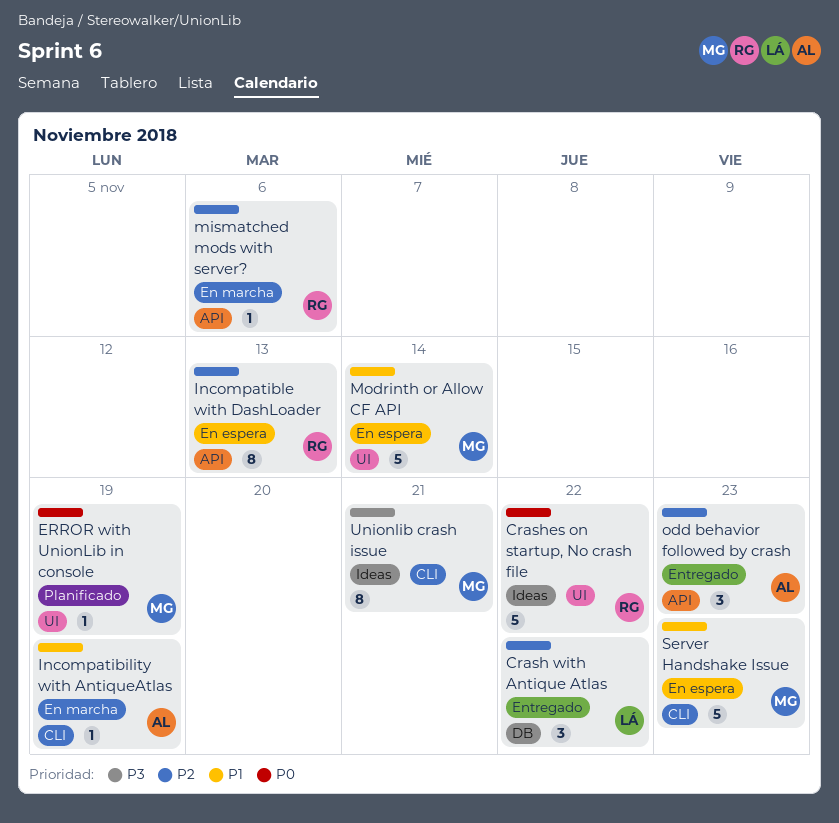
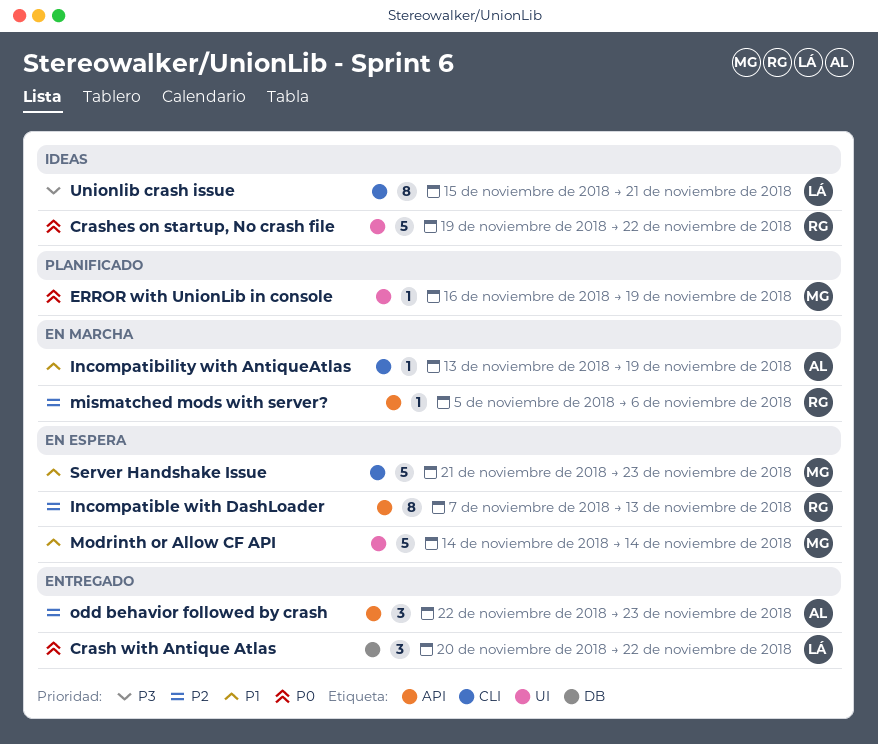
Crash with Antique Atlas, priority: P2 -> P0
Unionlib crash issue, owner: MG -> LÁ

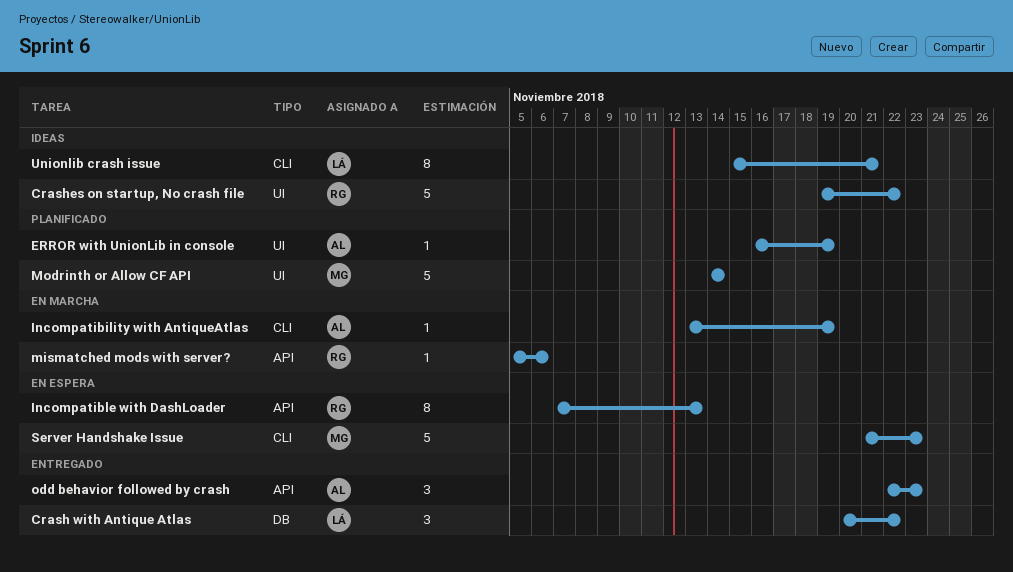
ERROR with UnionLib in console, owner: MG -> AL
Modrinth or Allow CF API, status: En espera -> Planificado

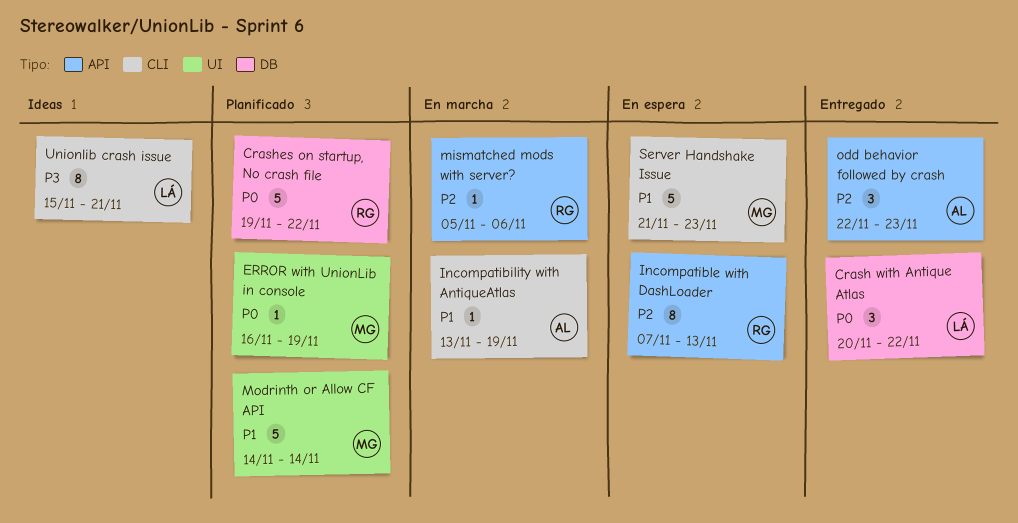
Crashes on startup, No crash file, status: Ideas -> Planificado
Crashes on startup, No crash file, label: UI -> DB
ERROR with UnionLib in console, owner: AL -> MG

